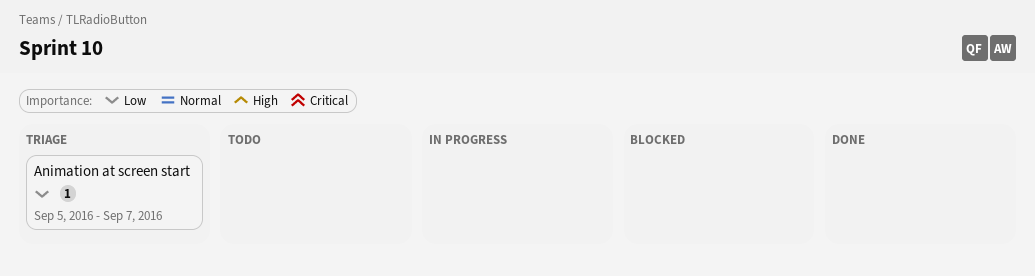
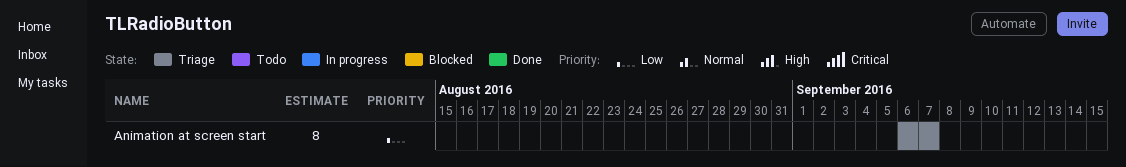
Animation at screen start, estimate: 1 -> 8
Animation at screen start, start: Sep 5 -> Sep 6

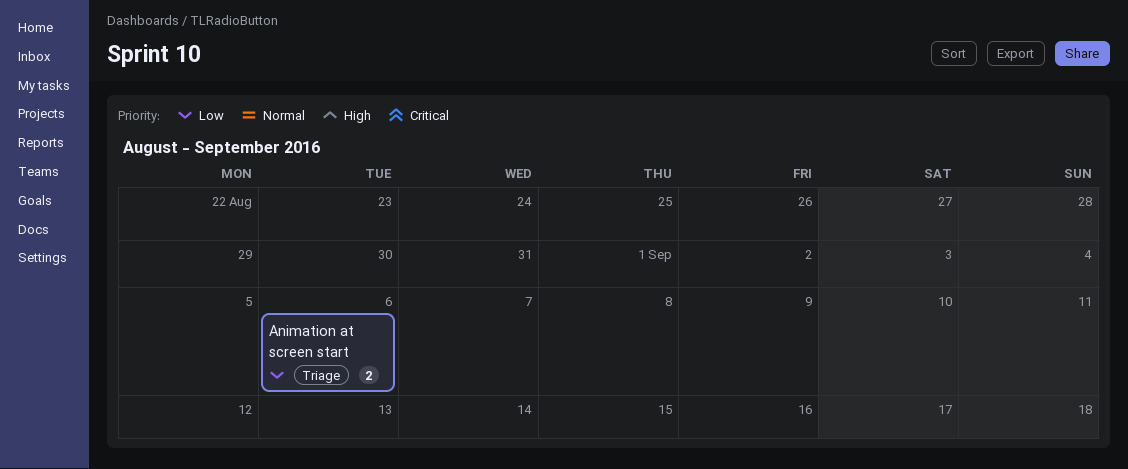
Animation at screen start, estimate: 8 -> 2
Animation at screen start, due: Sep 7 -> Sep 6

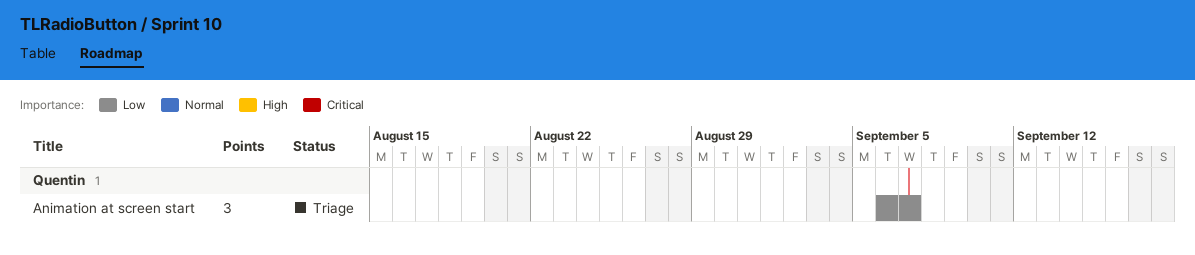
Animation at screen start, estimate: 2 -> 3
Animation at screen start, due: Sep 6 -> Sep 7

